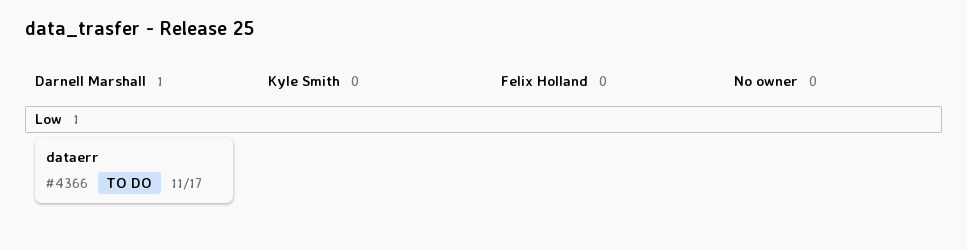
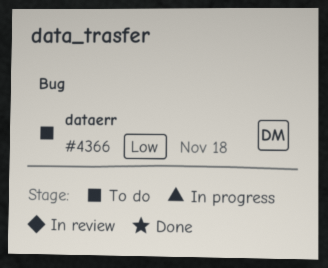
#4366, due: Nov 17 -> Nov 18

